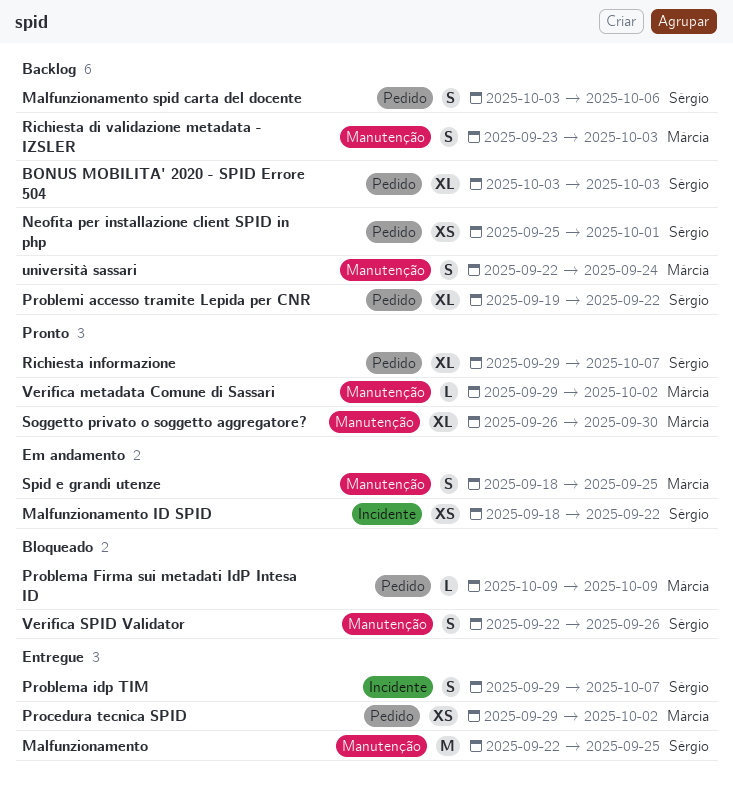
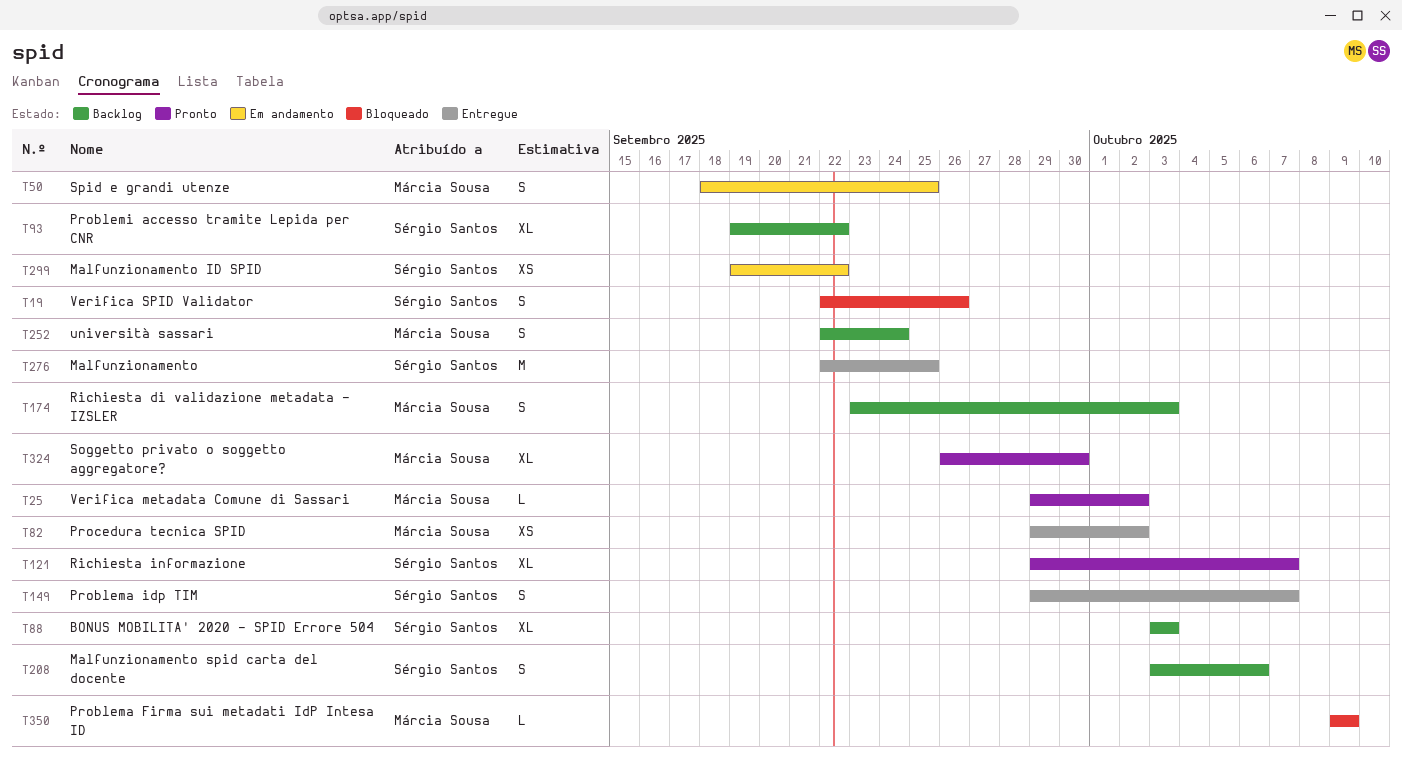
Malfunzionamento ID SPID, start: Sep 18 -> Sep 19
Neofita per installazione client SPID in php: present -> none

